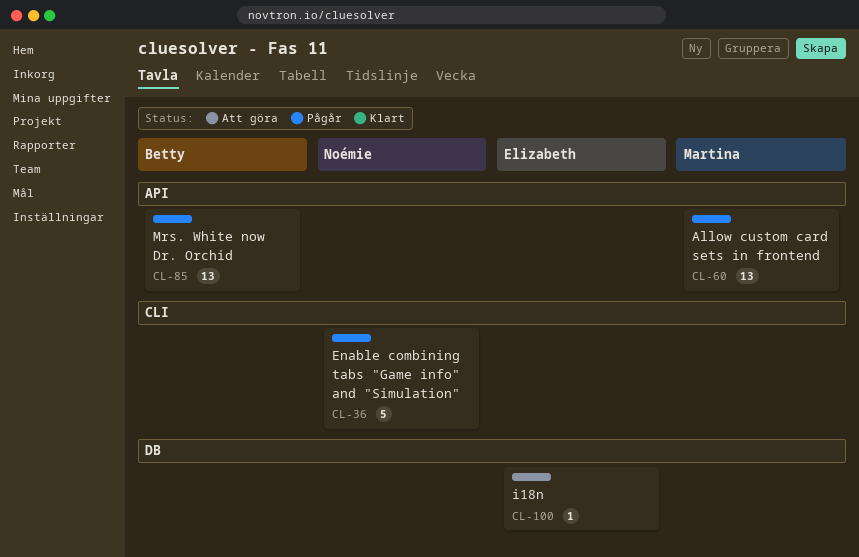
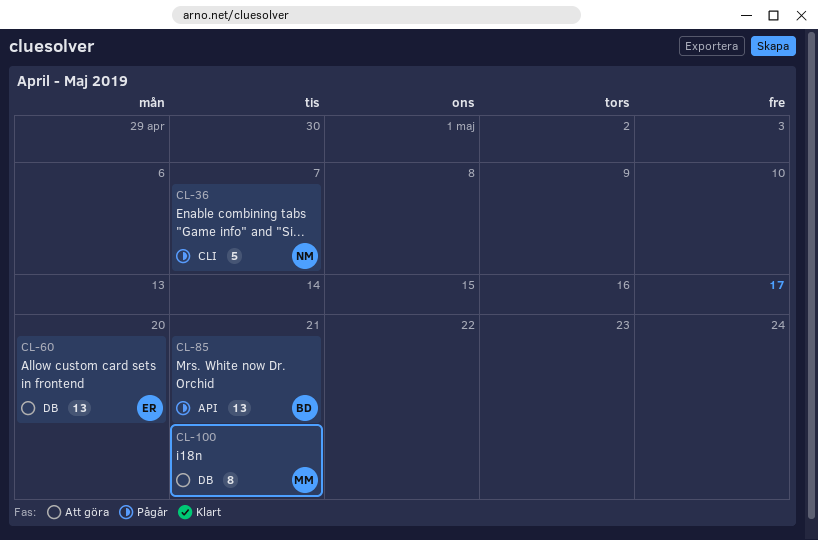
CL-60, status: Pågår -> Att göra
CL-60, owner: Martina -> Elizabeth
CL-60, label: API -> DB
CL-100, owner: Elizabeth -> Martina
CL-100, estimate: 1 -> 8

